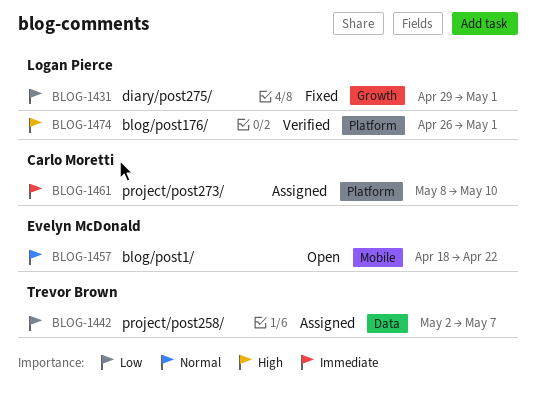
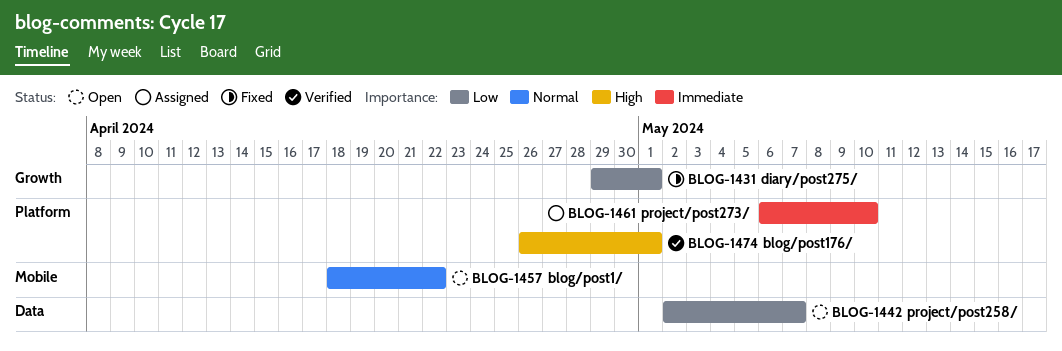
BLOG-1442, status: Assigned -> Open
BLOG-1461, start: May 8 -> May 6

